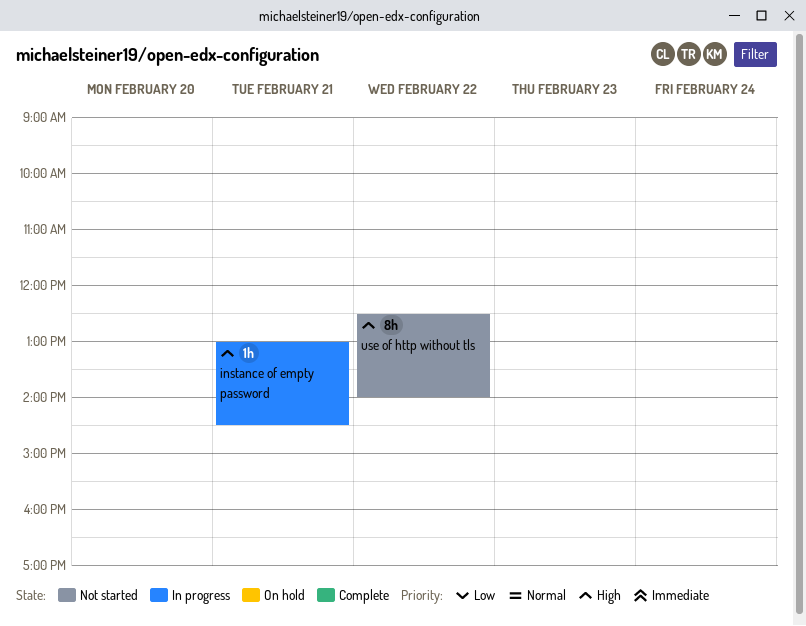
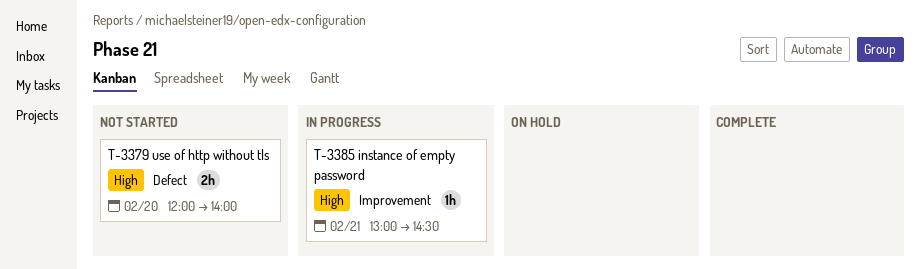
use of http without tls, estimate: 8h -> 2h
use of http without tls, day: Feb 22 -> Feb 20
use of http without tls, begins: 12:30 -> 12:00

